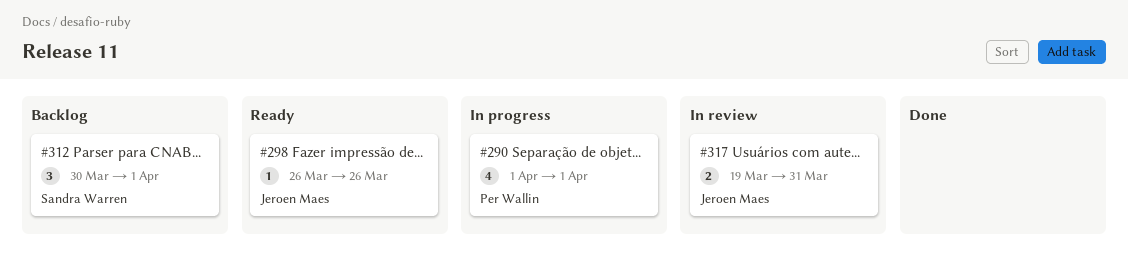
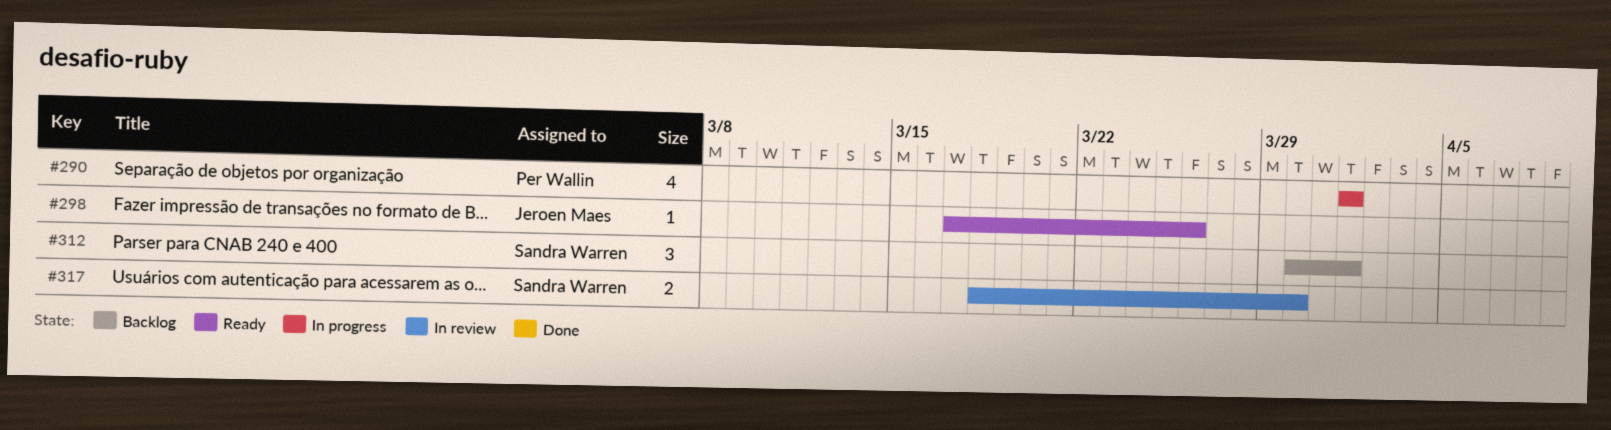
#298, start: Mar 26 -> Mar 17
#317, owner: Jeroen Maes -> Sandra Warren
#317, start: Mar 19 -> Mar 18
#317, due: Mar 31 -> Mar 30

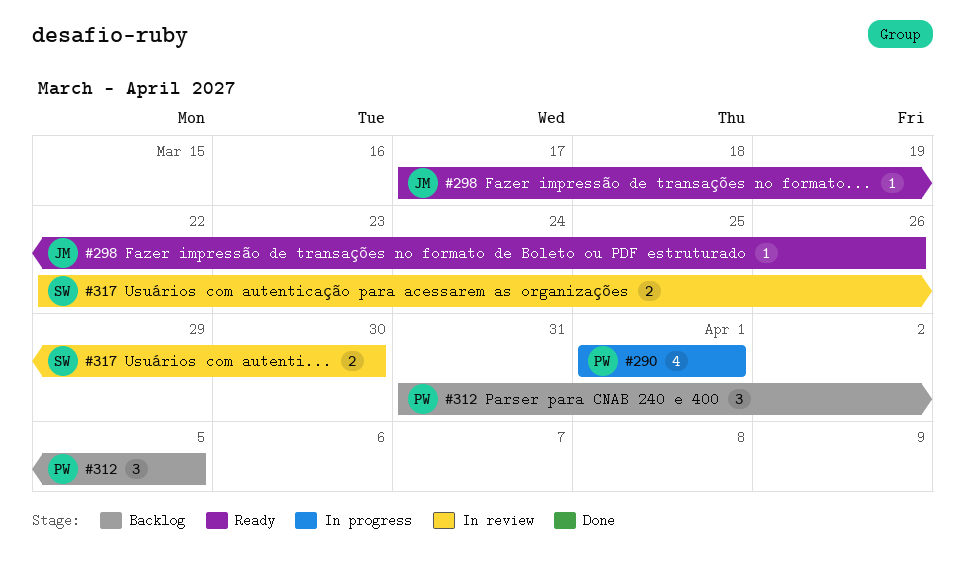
#312, owner: Sandra Warren -> Per Wallin
#312, start: Mar 30 -> Mar 31
#312, due: Apr 1 -> Apr 5
#317, start: Mar 18 -> Mar 22

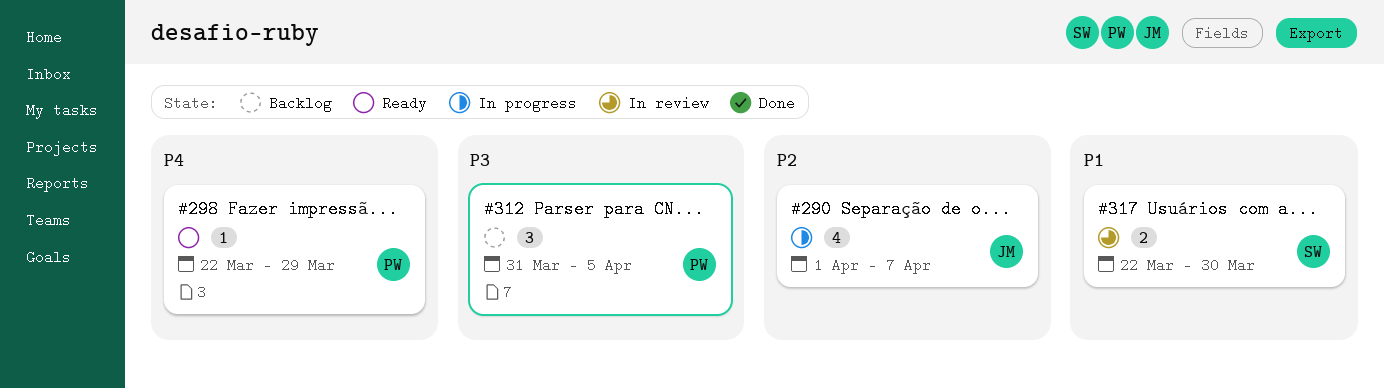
#290, owner: PW -> JM
#290, due: Apr 1 -> Apr 7
#298, owner: JM -> PW
#298, start: Mar 17 -> Mar 22
#298, due: Mar 26 -> Mar 29

